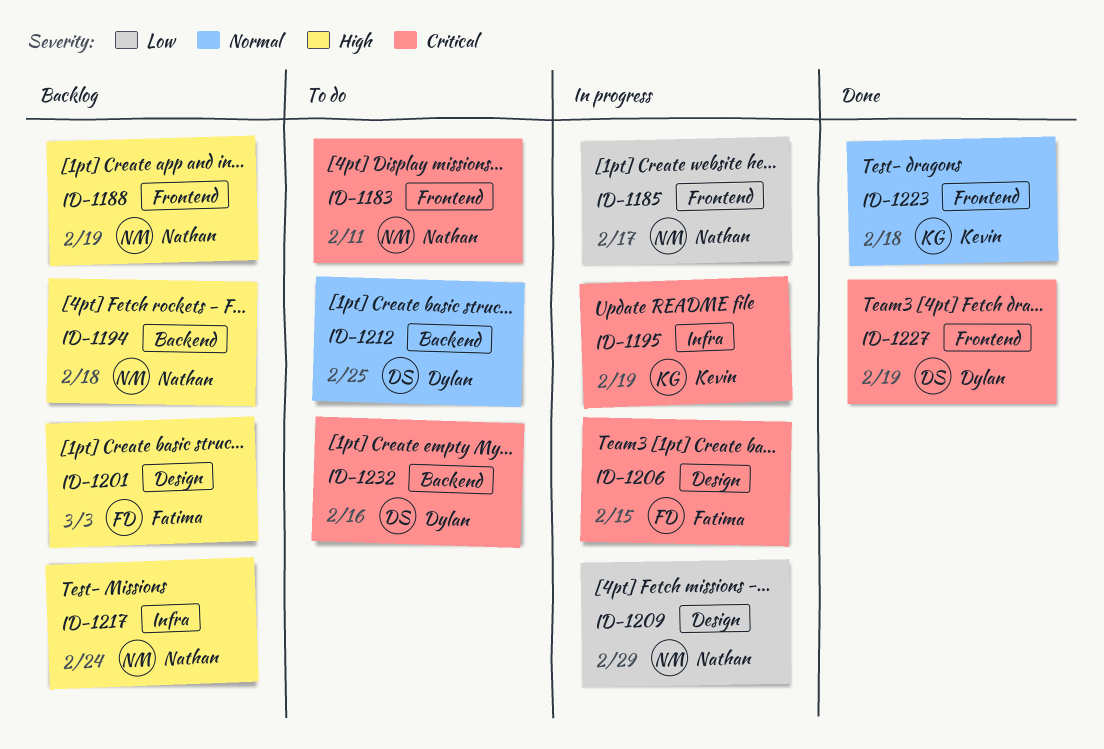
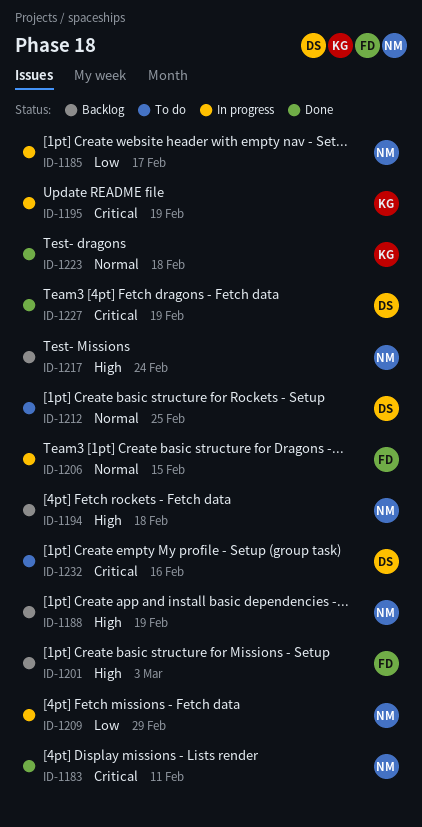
ID-1183, status: To do -> Done
ID-1206, priority: Critical -> Normal

